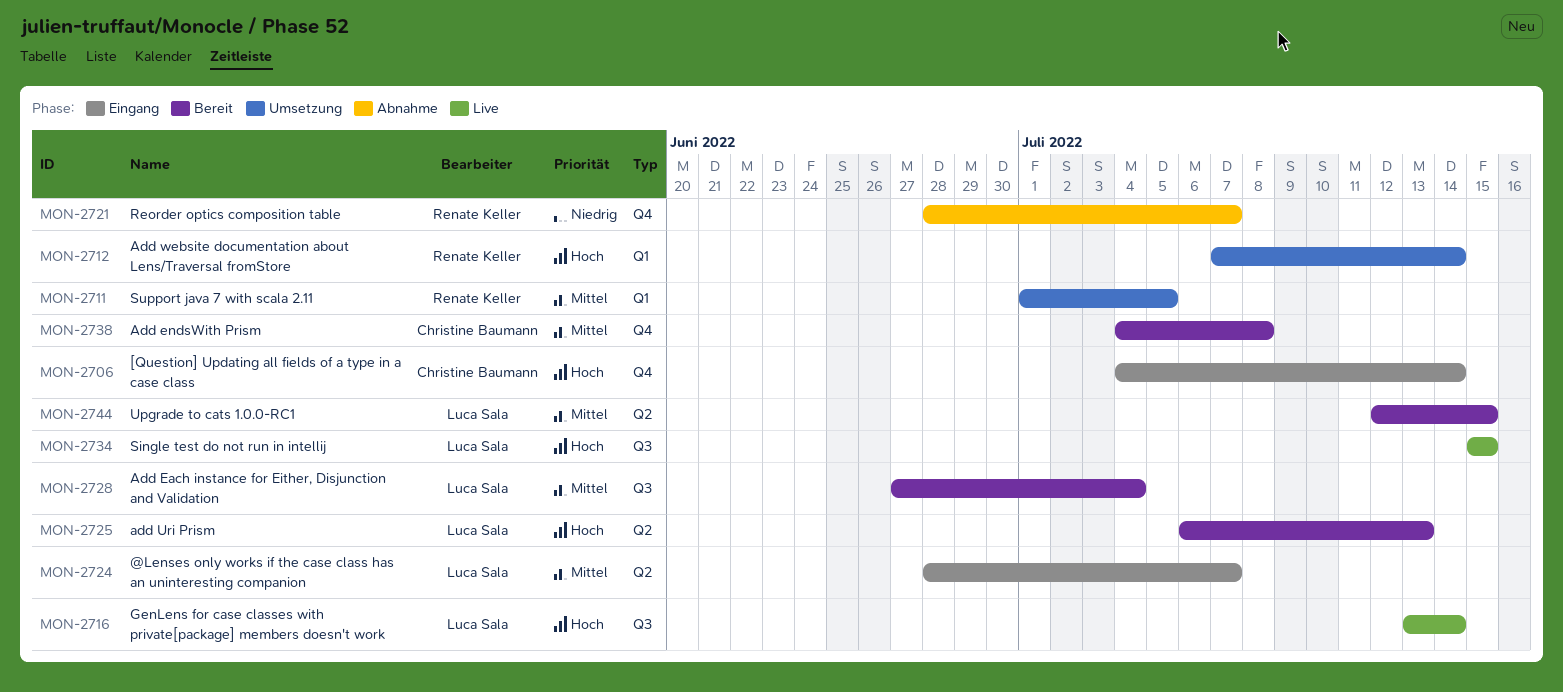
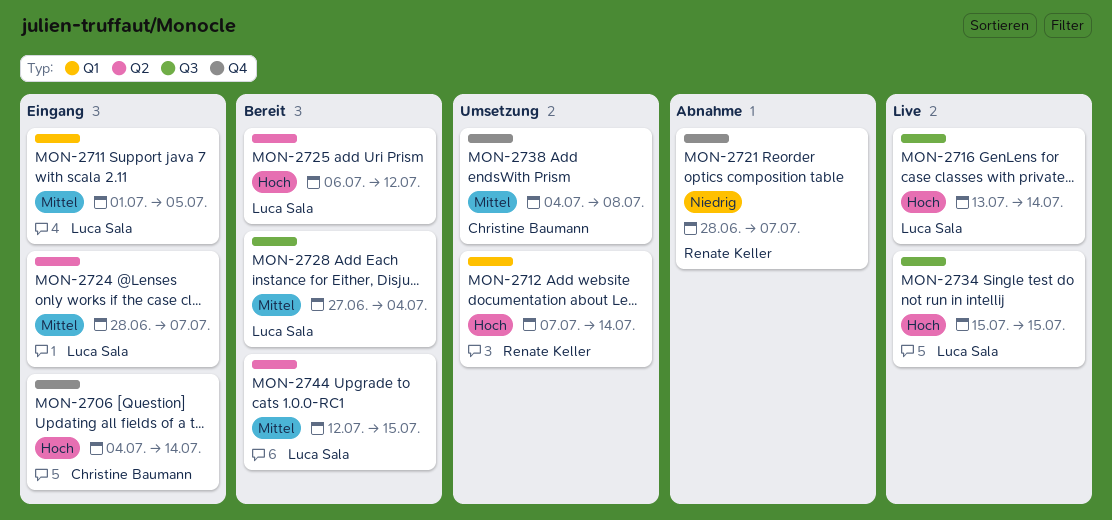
MON-2711, status: Umsetzung -> Eingang
MON-2711, owner: Renate Keller -> Luca Sala
MON-2725, due: Jul 13 -> Jul 12
MON-2738, status: Bereit -> Umsetzung

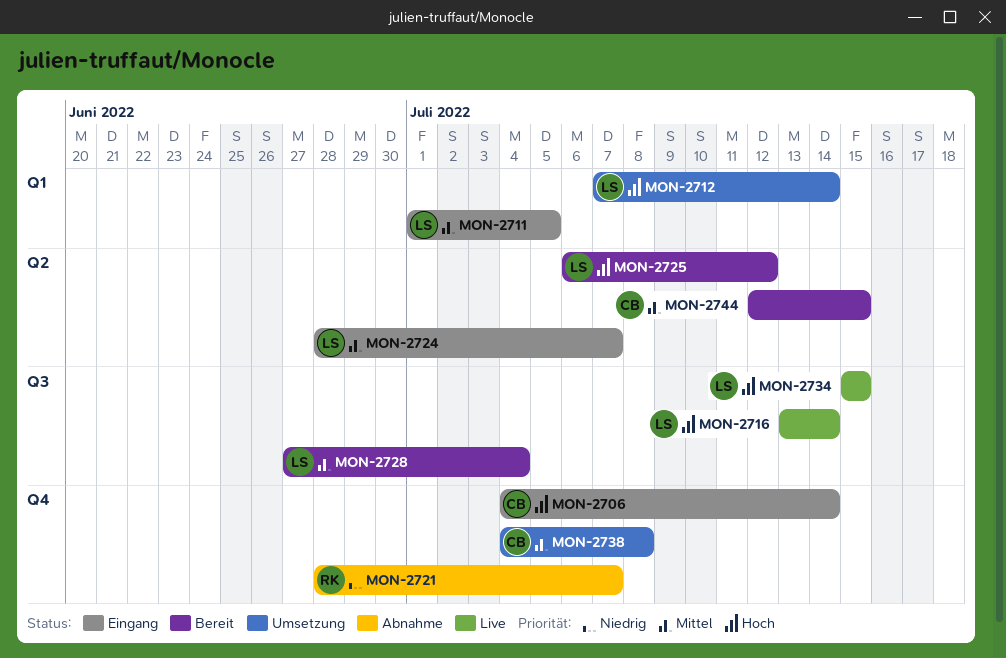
MON-2712, owner: Renate Keller -> Luca Sala
MON-2744, owner: Luca Sala -> Christine Baumann

